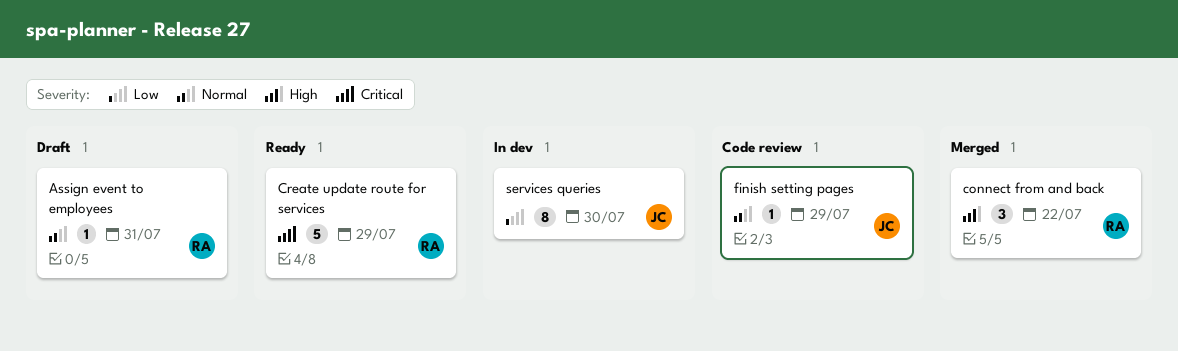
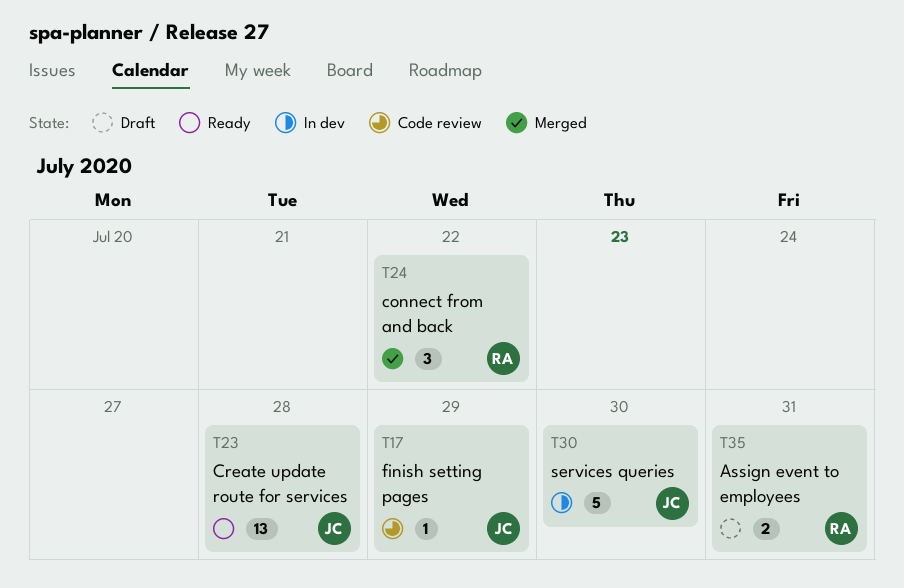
Assign event to employees, estimate: 1 -> 2
Create update route for services, owner: RA -> JC
Create update route for services, estimate: 5 -> 13
Create update route for services, due: Jul 29 -> Jul 28
services queries, estimate: 8 -> 5

